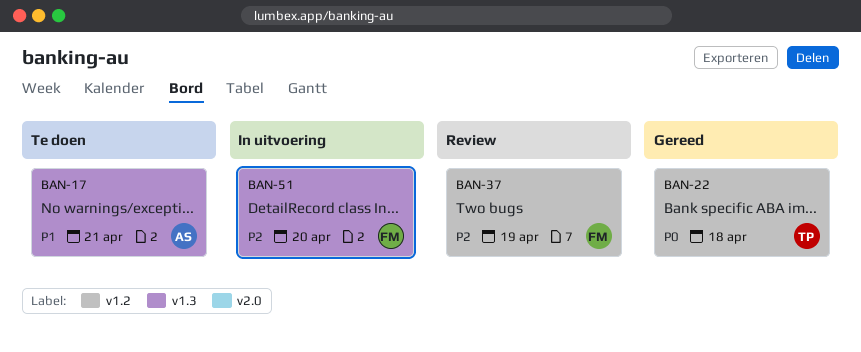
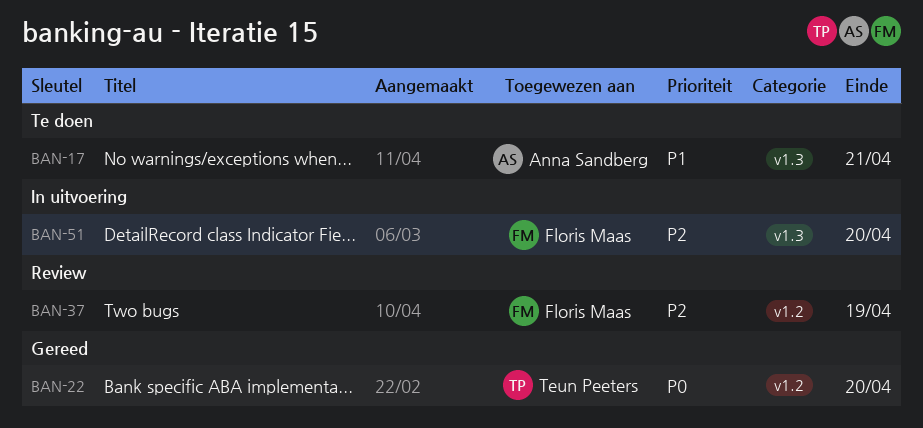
BAN-22, due: Apr 18 -> Apr 20

